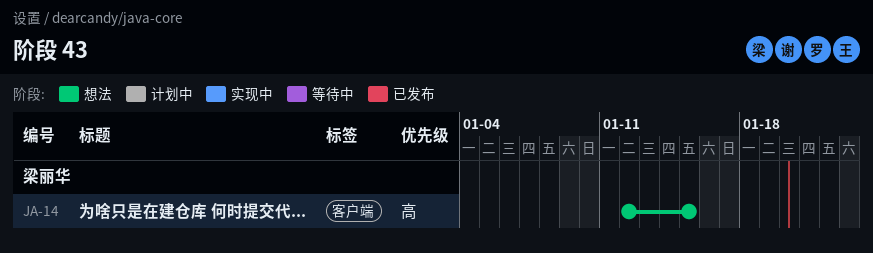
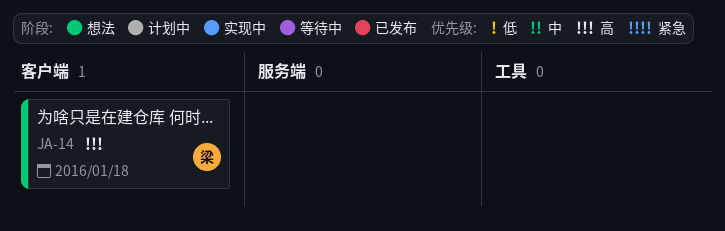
JA-14, due: Jan 15 -> Jan 18

